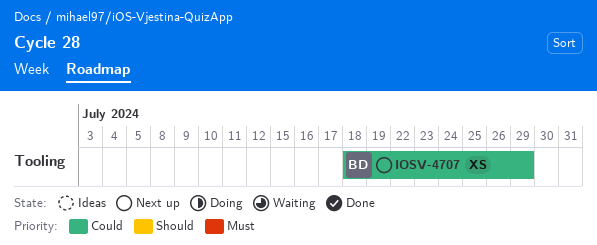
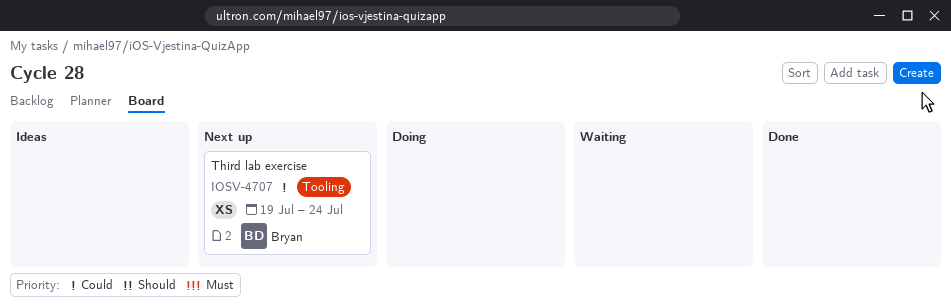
IOSV-4707, start: Jul 18 -> Jul 19
IOSV-4707, due: Jul 29 -> Jul 24

